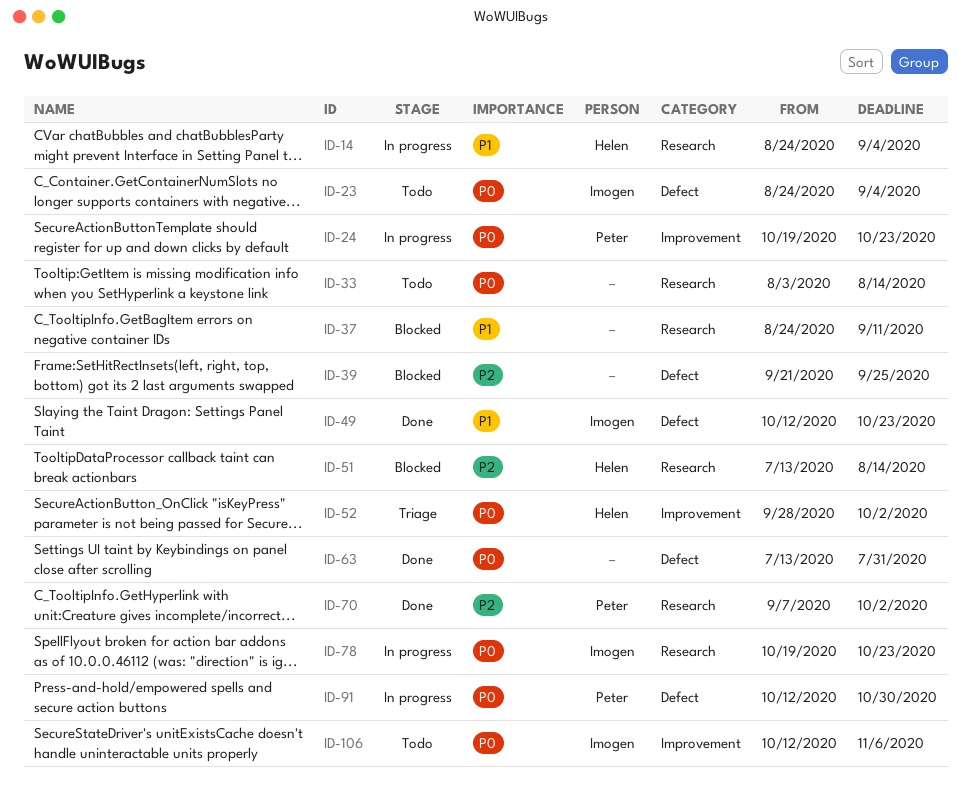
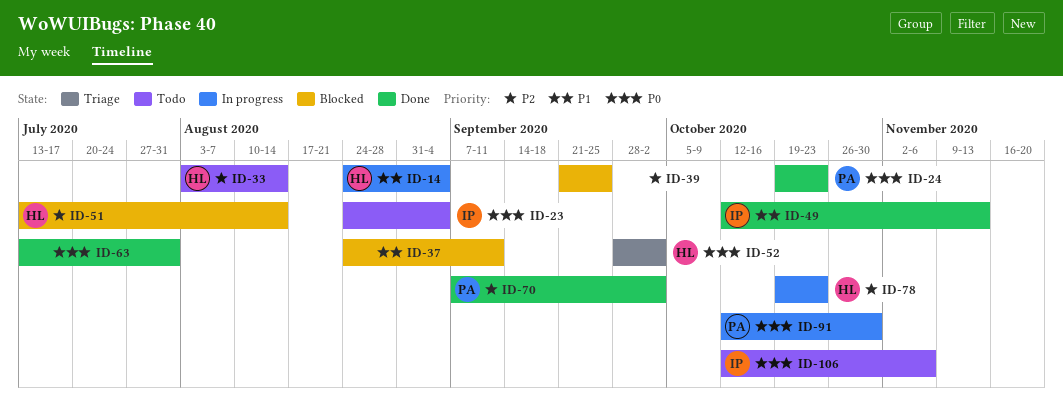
ID-24, status: In progress -> Done
ID-33, owner: none -> Helen
ID-33, priority: P0 -> P2
ID-49, due: Oct 23 -> Nov 13
ID-78, owner: Imogen -> Helen
ID-78, priority: P0 -> P2

